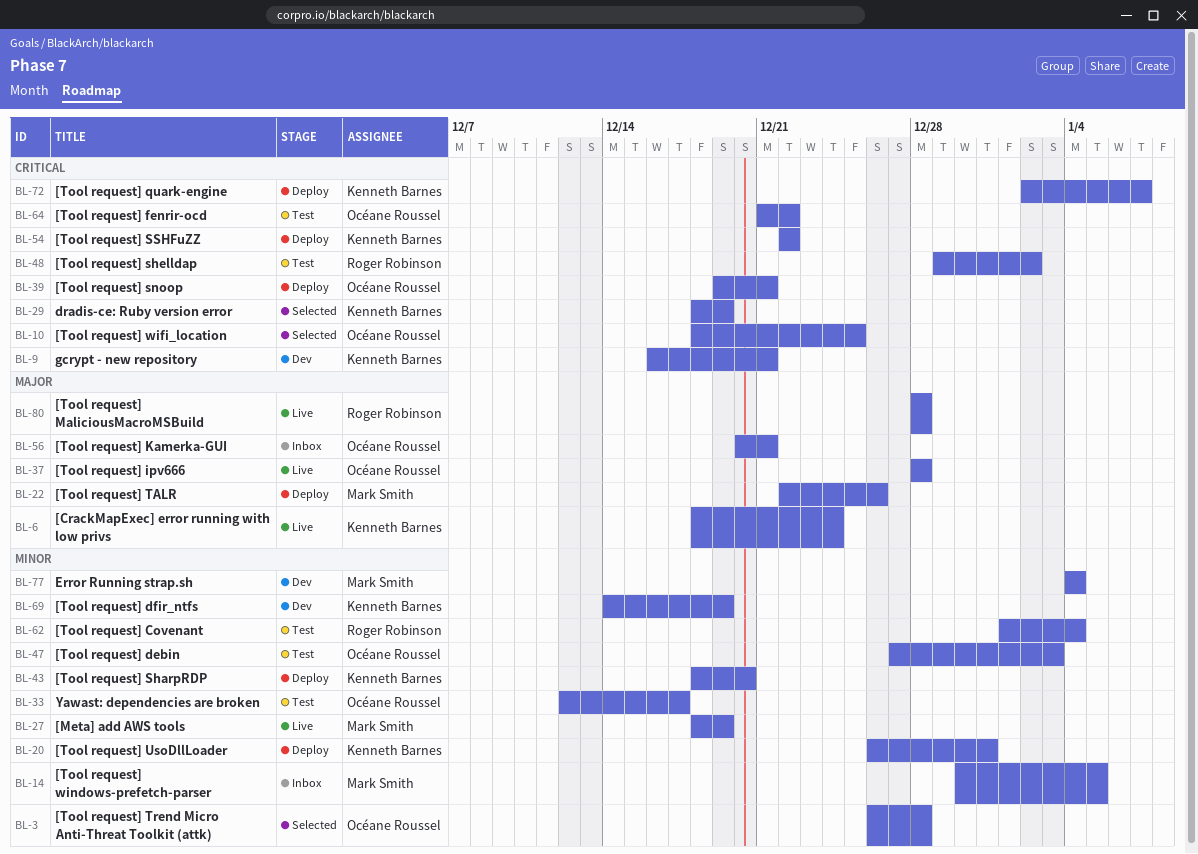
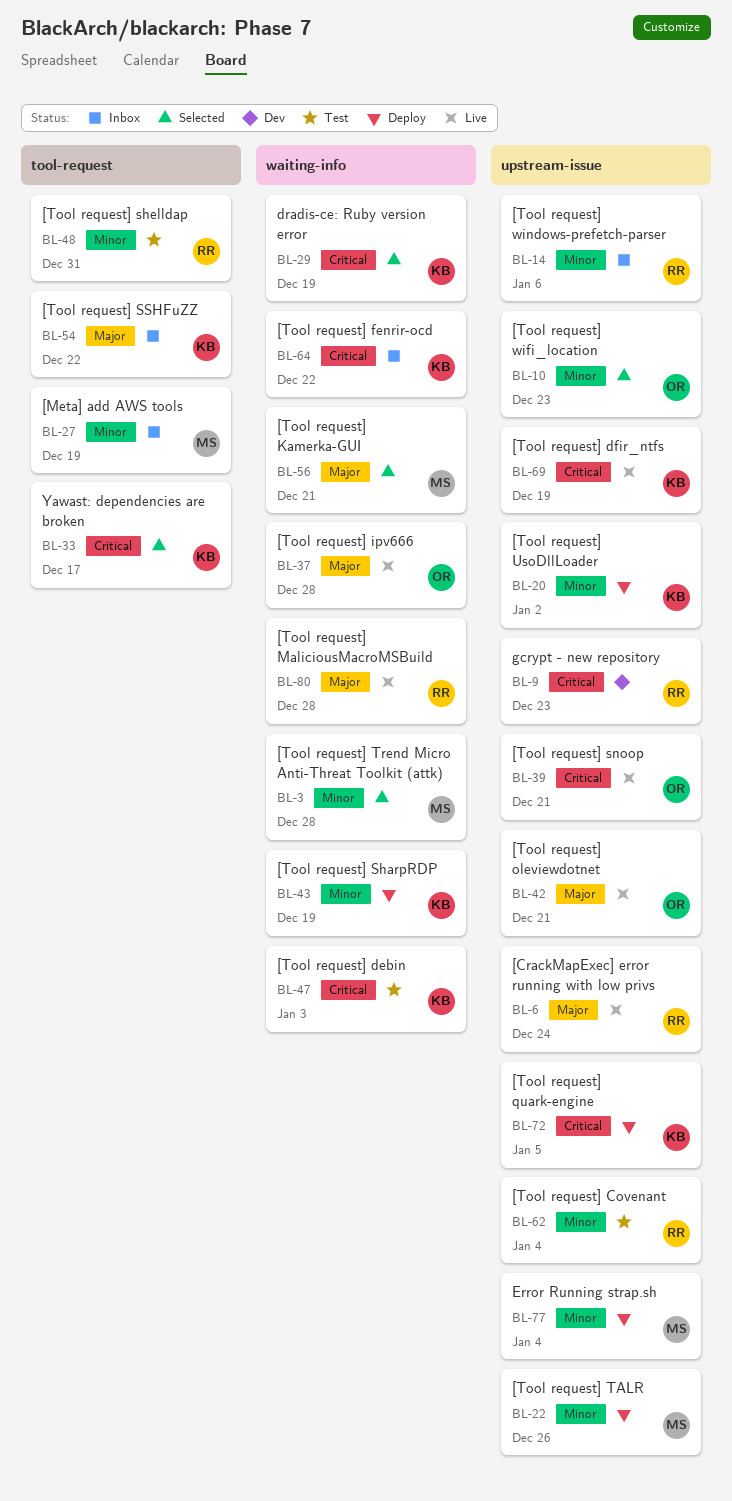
BL-3, owner: Océane Roussel -> Mark Smith
BL-6, owner: Kenneth Barnes -> Roger Robinson
BL-9, owner: Kenneth Barnes -> Roger Robinson
BL-9, due: Dec 21 -> Dec 23
BL-10, priority: Critical -> Minor
BL-10, due: Dec 25 -> Dec 23
BL-14, owner: Mark Smith -> Roger Robinson
BL-14, due: Jan 5 -> Jan 6
BL-20, due: Dec 31 -> Jan 2
BL-22, priority: Major -> Minor
BL-27, status: Live -> Inbox
BL-33, status: Test -> Selected
BL-33, owner: Océane Roussel -> Kenneth Barnes
BL-33, priority: Minor -> Critical
BL-39, status: Deploy -> Live
BL-42: none -> present
BL-43, due: Dec 20 -> Dec 19
BL-47, owner: Océane Roussel -> Kenneth Barnes
BL-47, priority: Minor -> Critical
BL-48, priority: Critical -> Minor
BL-48, due: Jan 2 -> Dec 31
BL-54, status: Deploy -> Inbox
BL-54, priority: Critical -> Major
BL-56, status: Inbox -> Selected
BL-56, owner: Océane Roussel -> Mark Smith
BL-64, status: Test -> Inbox
BL-64, owner: Océane Roussel -> Kenneth Barnes
BL-69, status: Dev -> Live
BL-69, priority: Minor -> Critical
BL-72, due: Jan 7 -> Jan 5
BL-77, status: Dev -> Deploy

